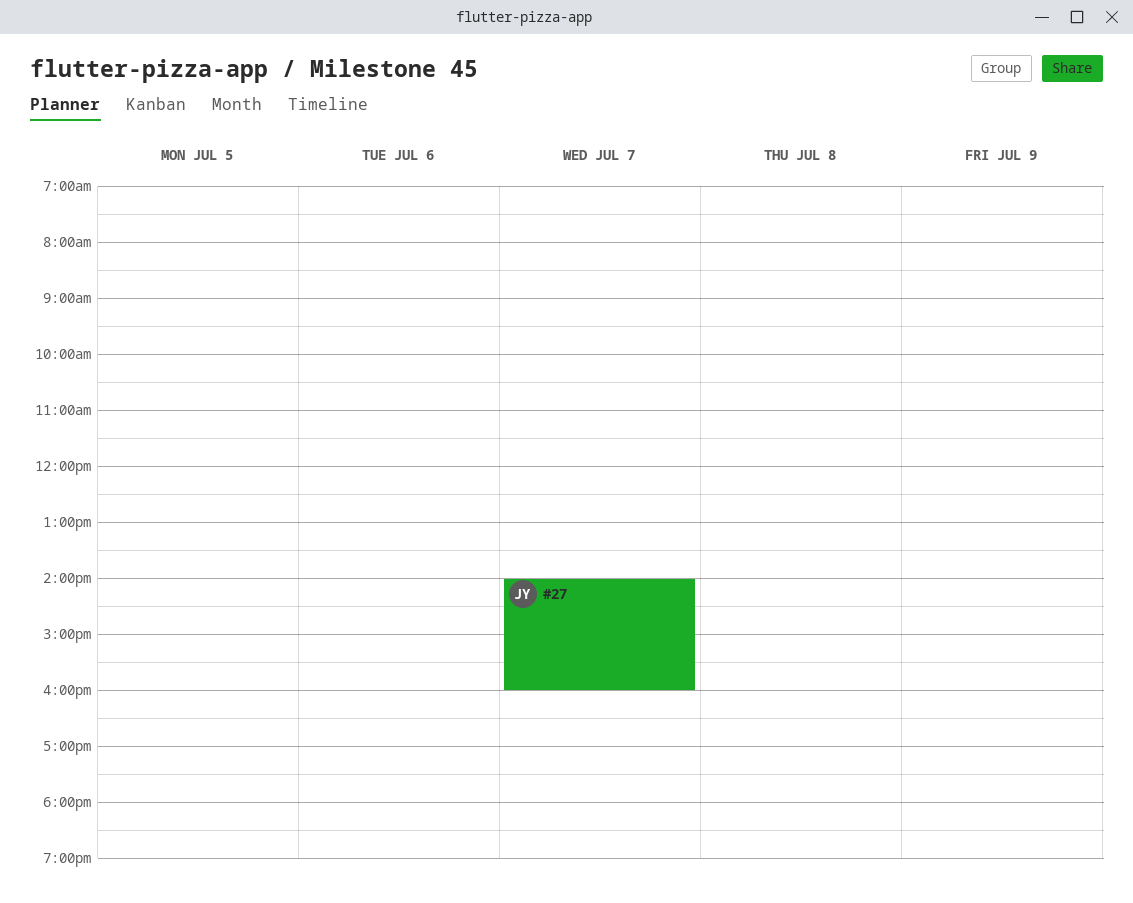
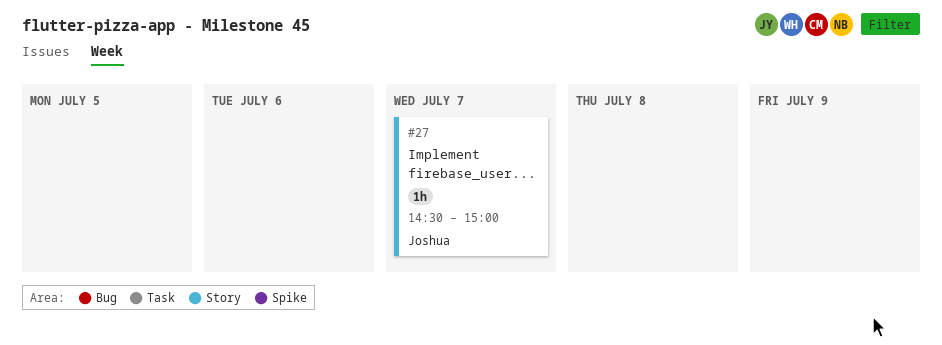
#27, begins: 14:00 -> 14:30
#27, ends: 16:00 -> 15:00

